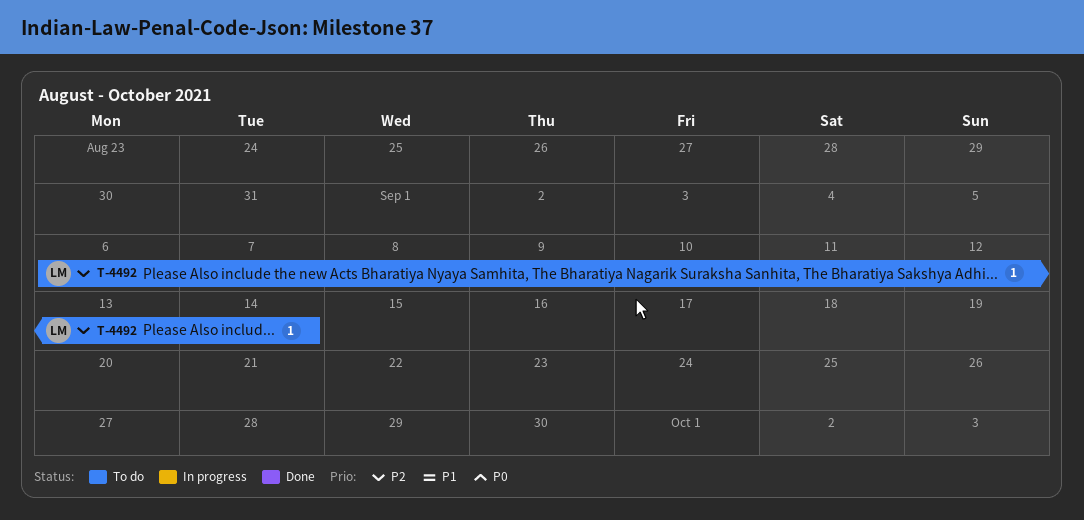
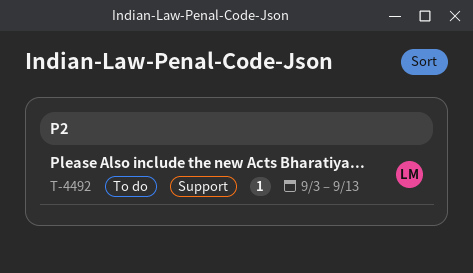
T-4492, start: Sep 6 -> Sep 3
T-4492, due: Sep 14 -> Sep 13

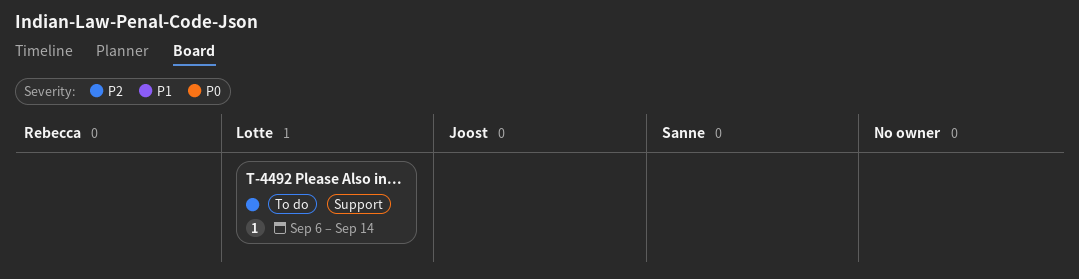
T-4492, start: Sep 3 -> Sep 6
T-4492, due: Sep 13 -> Sep 14

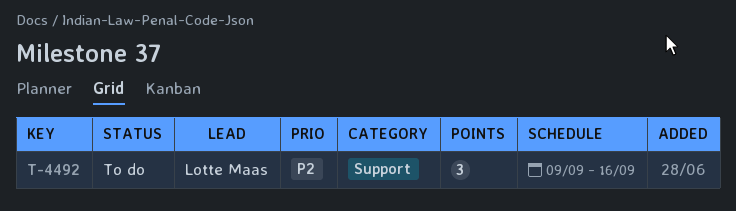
T-4492, estimate: 1 -> 3
T-4492, start: Sep 6 -> Sep 9
T-4492, due: Sep 14 -> Sep 16

